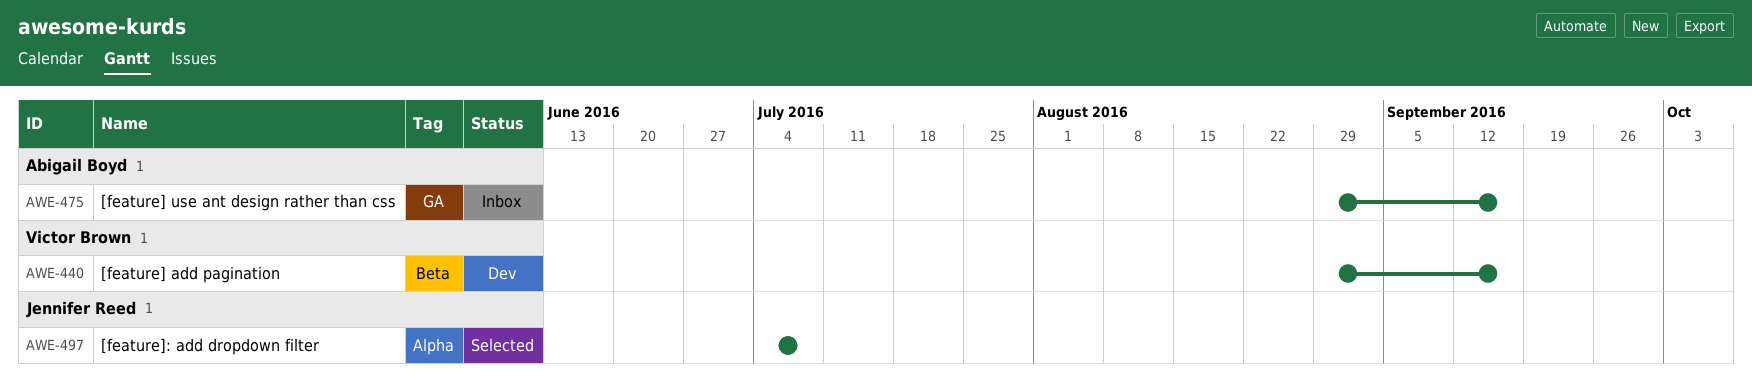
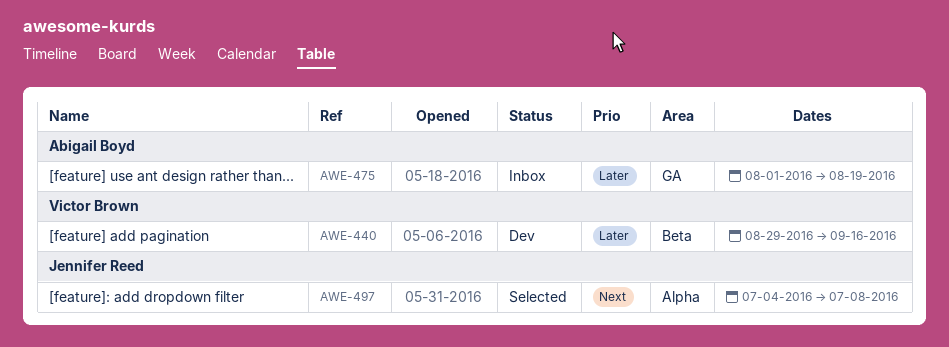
AWE-475, start: Aug 29 -> Aug 1
AWE-475, due: Sep 16 -> Aug 19

